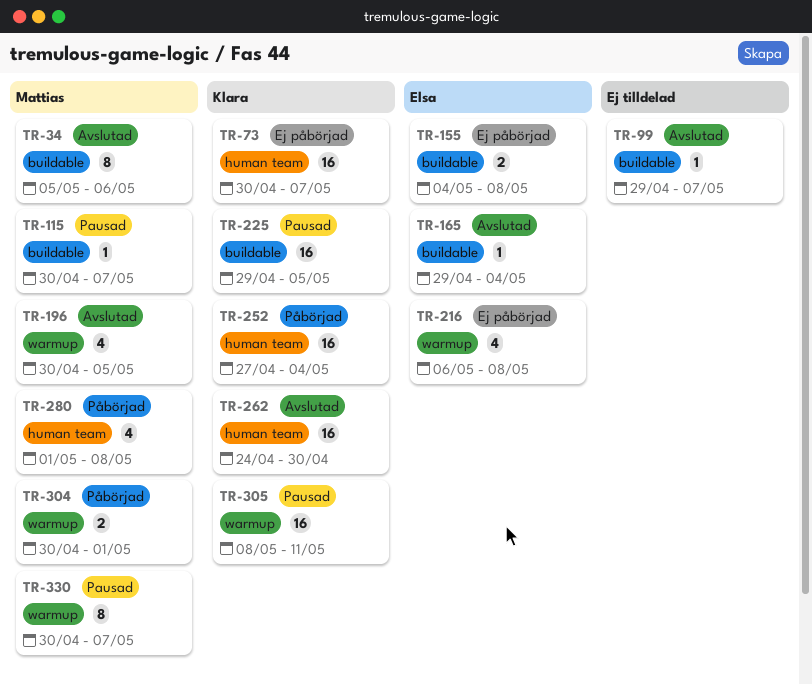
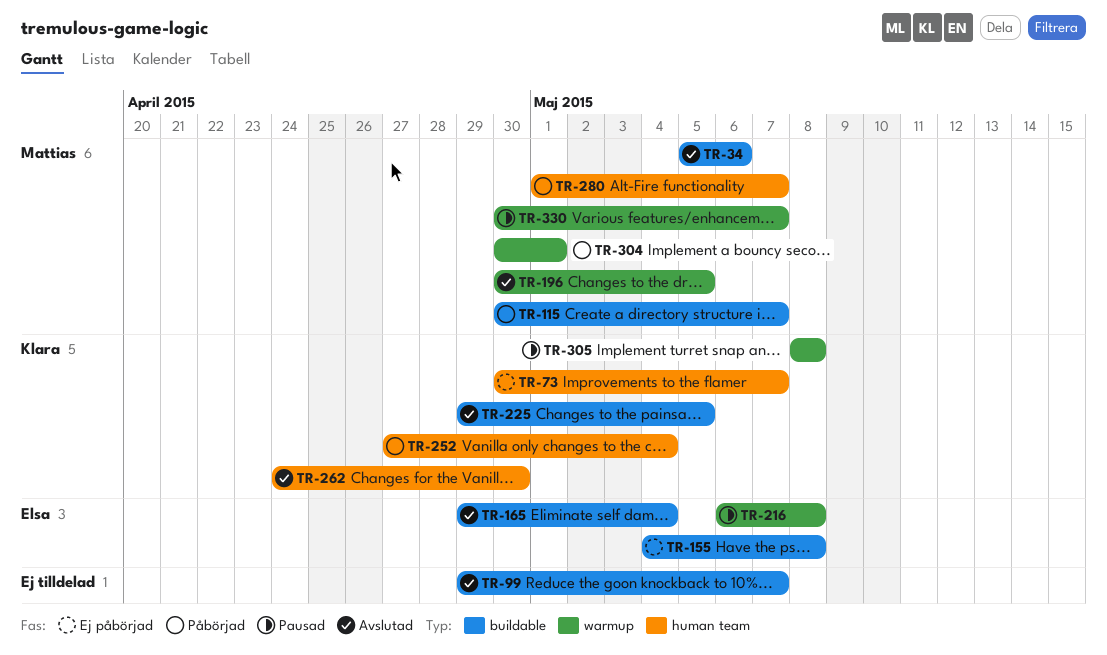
TR-115, status: Pausad -> Påbörjad
TR-216, status: Ej påbörjad -> Pausad
TR-225, status: Pausad -> Avslutad
TR-280, due: May 8 -> May 7
TR-305, due: May 11 -> May 8

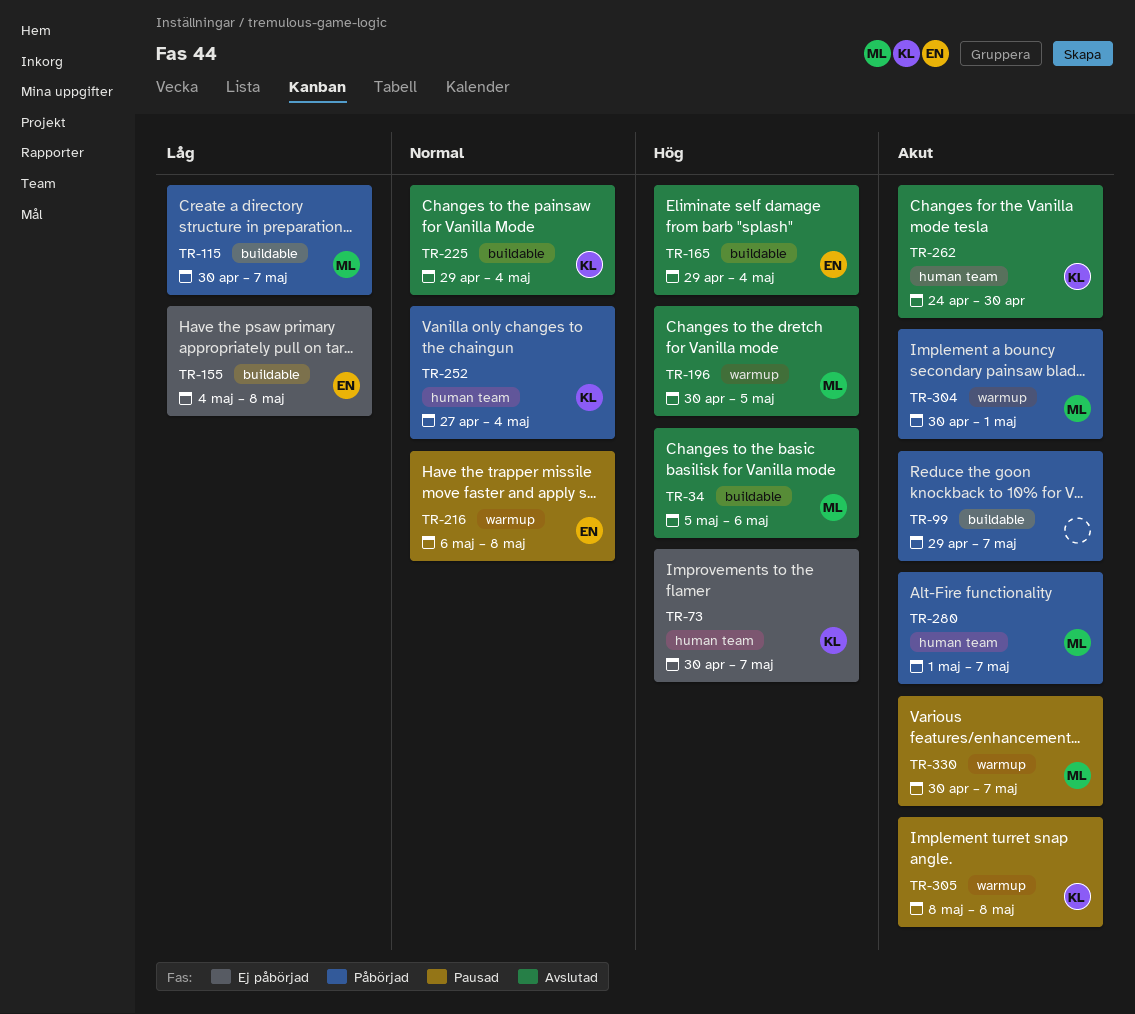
TR-99, status: Avslutad -> Påbörjad
TR-225, due: May 5 -> May 4

